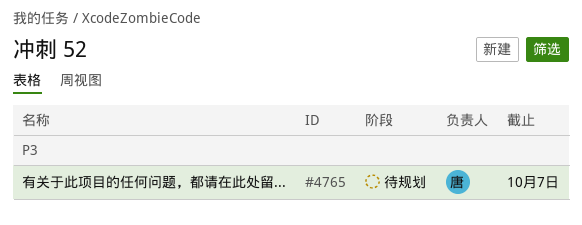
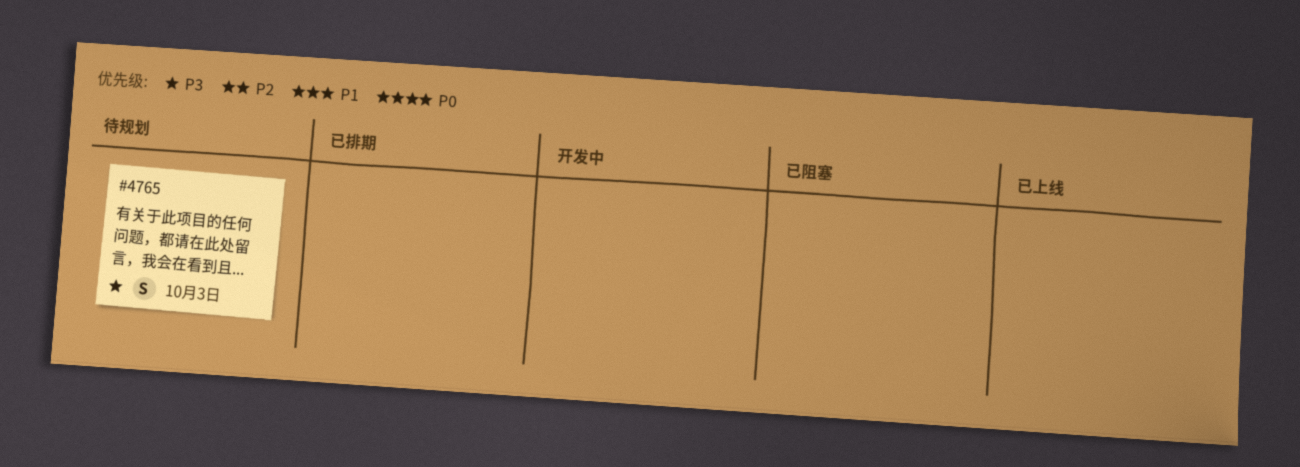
#4765, due: Oct 7 -> Oct 3

